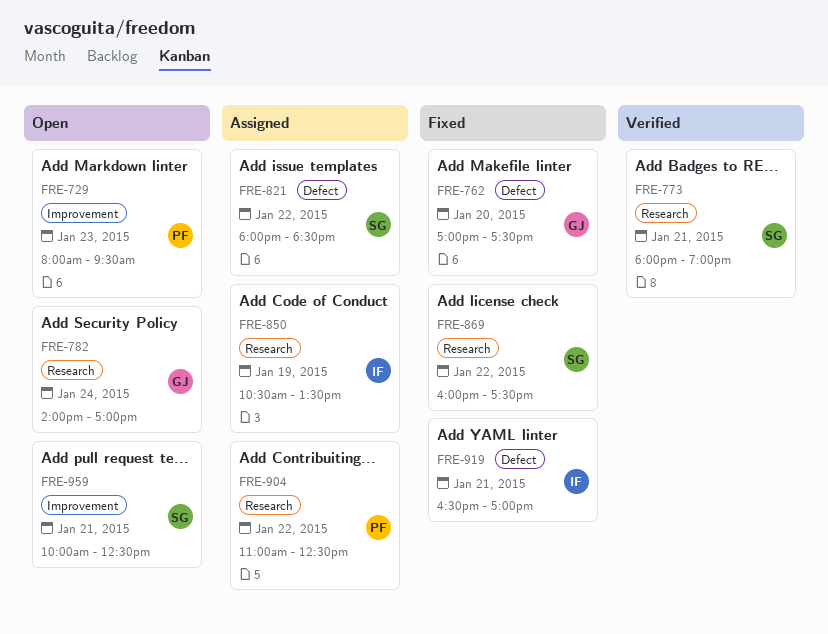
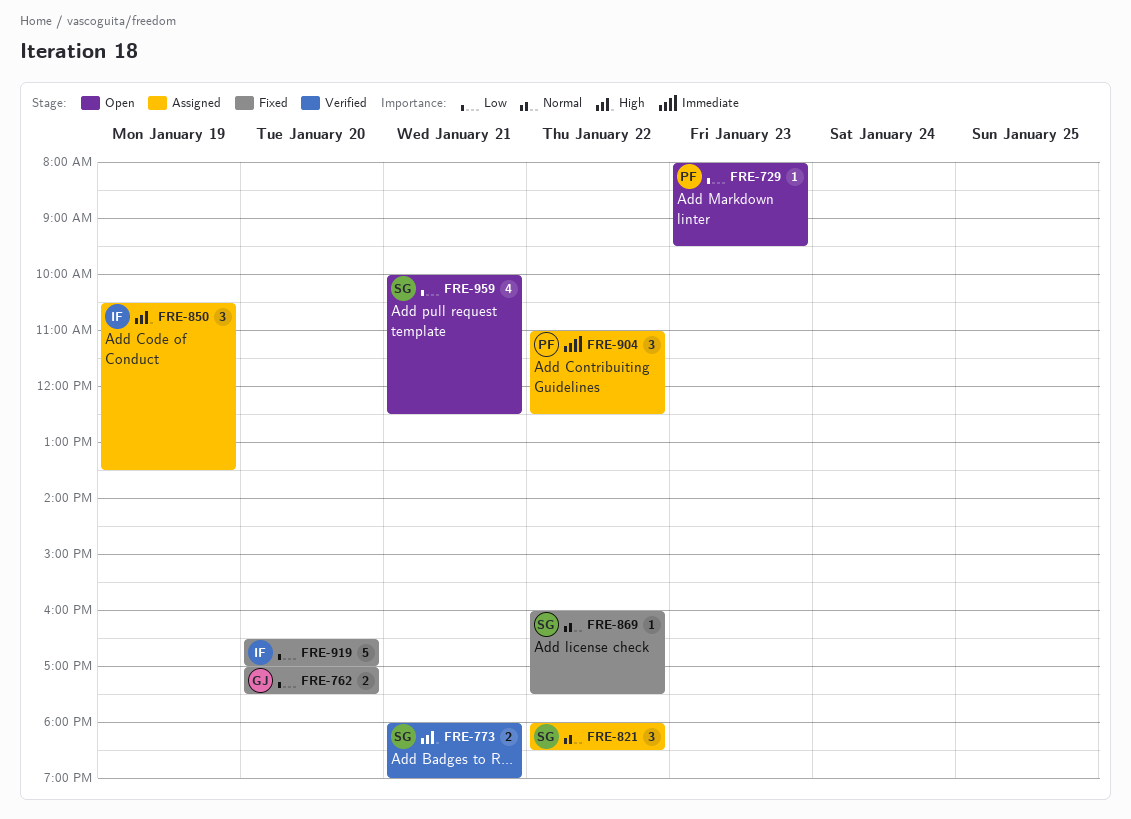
FRE-782: present -> none
FRE-919, day: Jan 21 -> Jan 20

